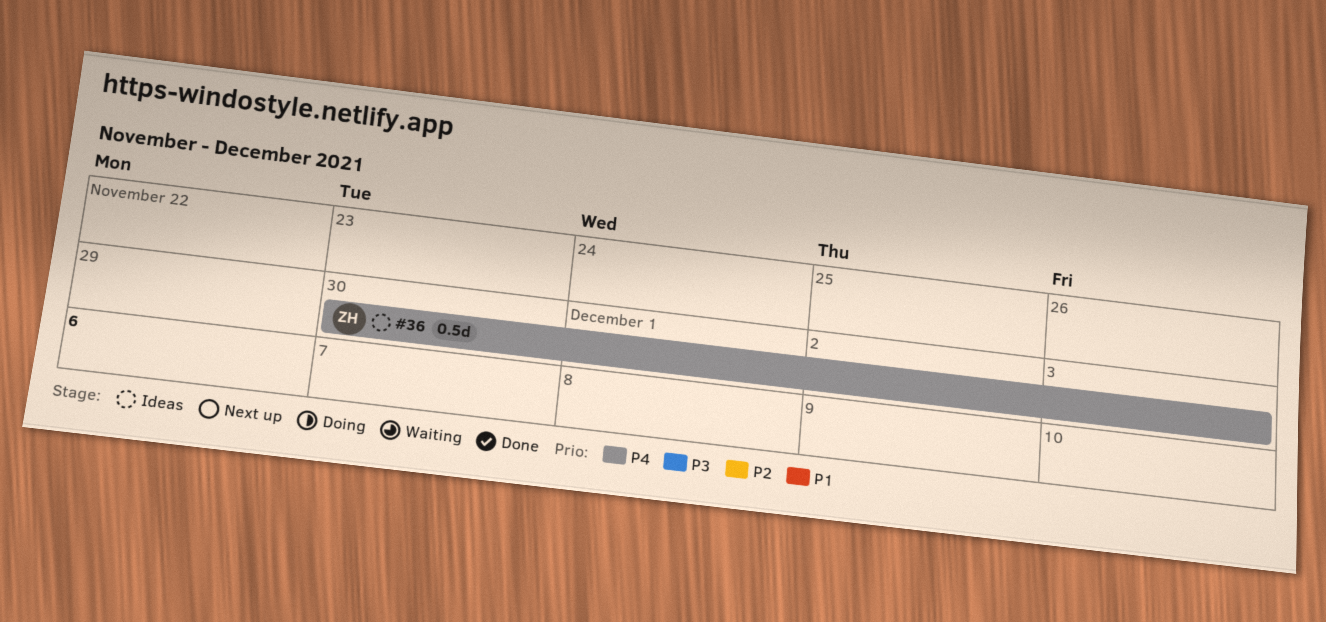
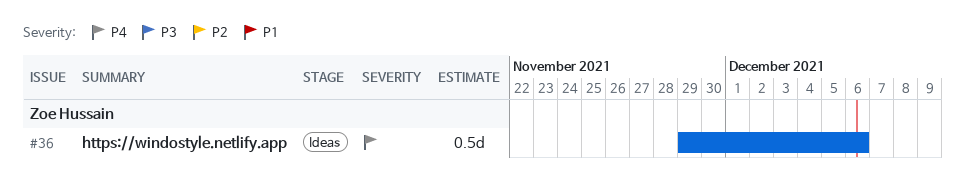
#36, start: Nov 30 -> Nov 29
#36, due: Dec 3 -> Dec 6

